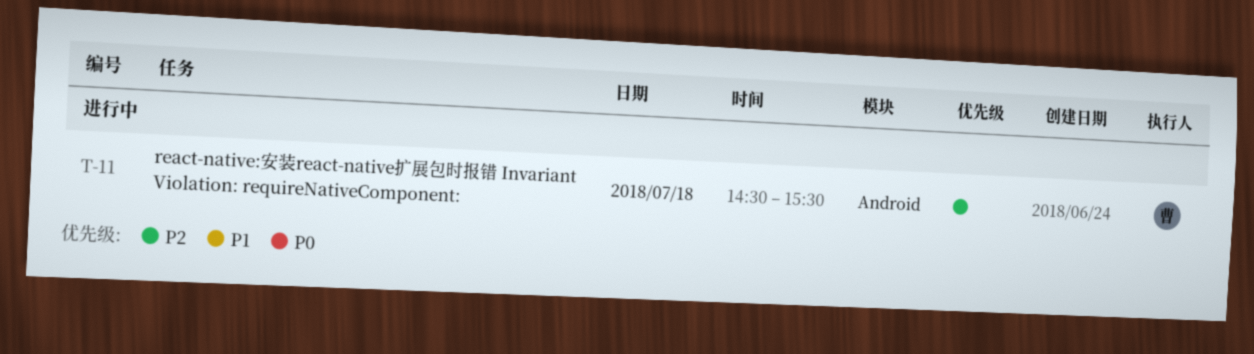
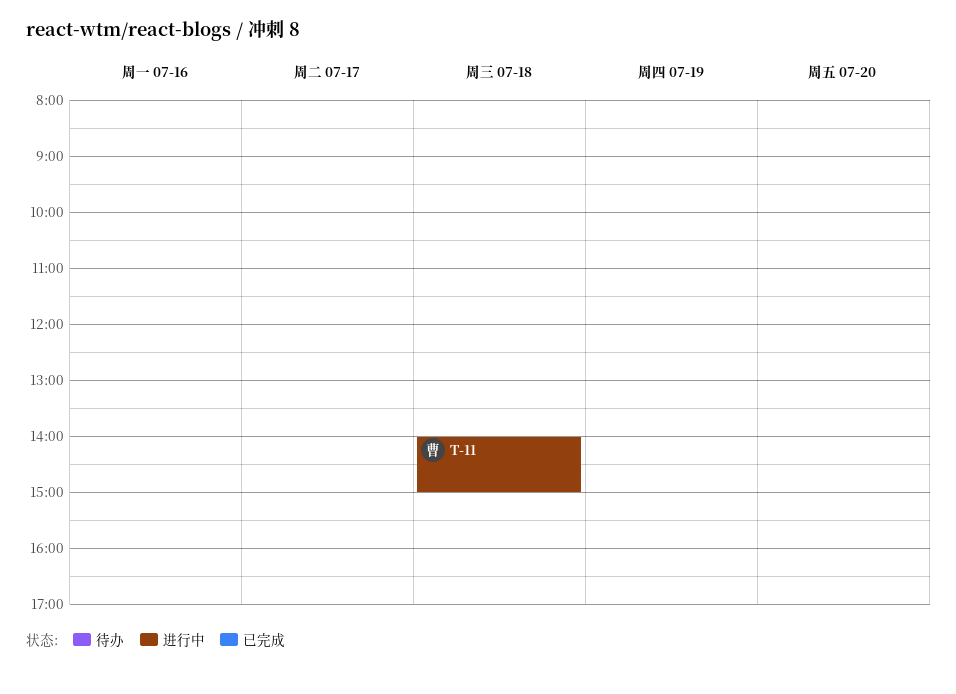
T-11, begins: 14:30 -> 14:00
T-11, ends: 15:30 -> 15:00

